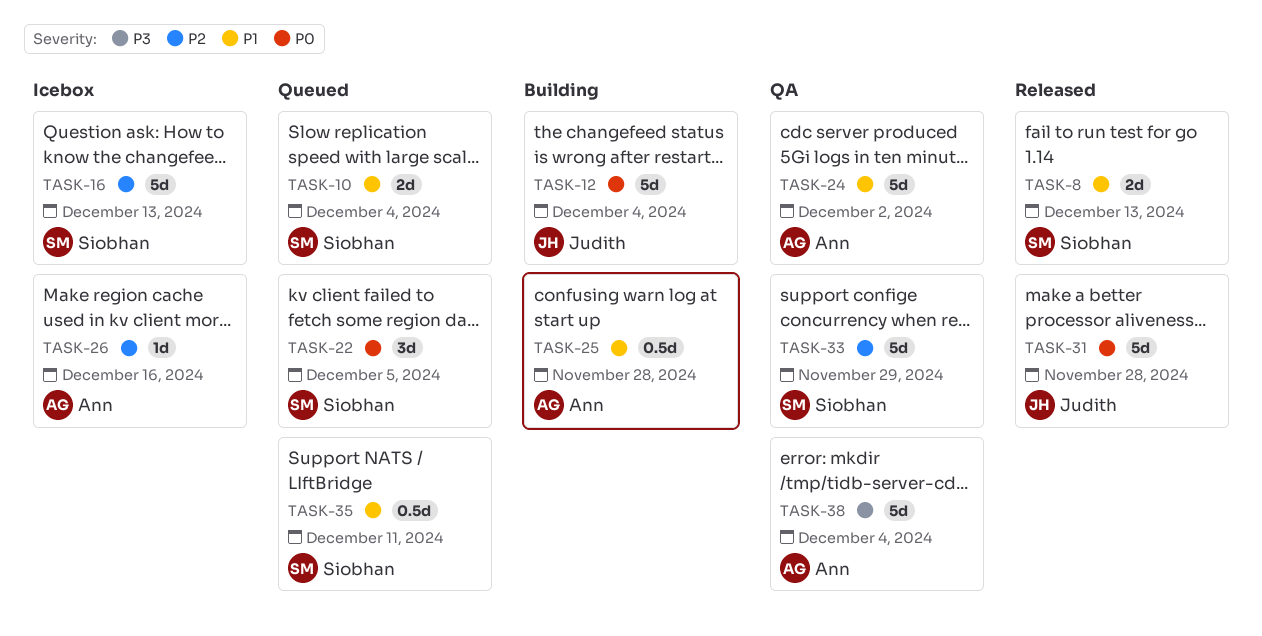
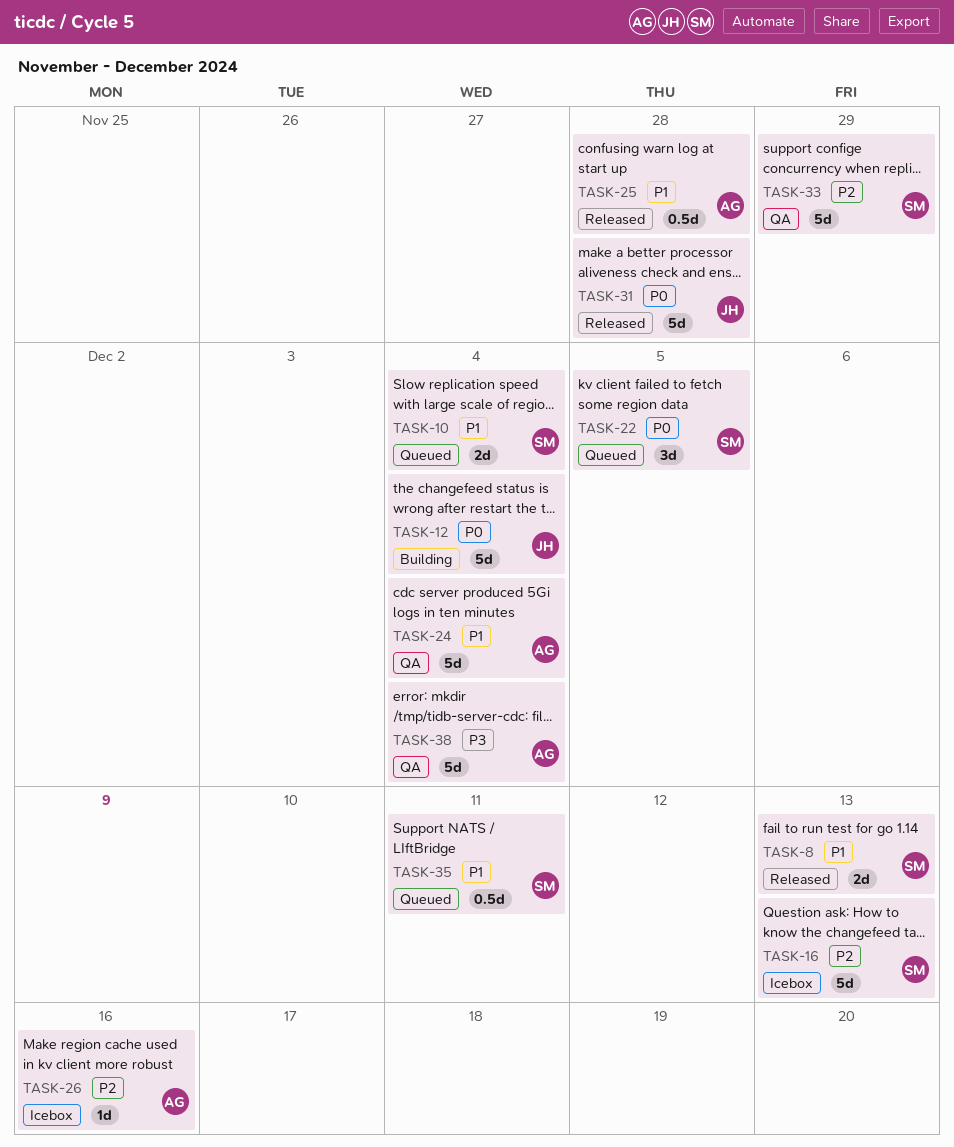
TASK-24, due: Dec 2 -> Dec 4
TASK-25, status: Building -> Released

